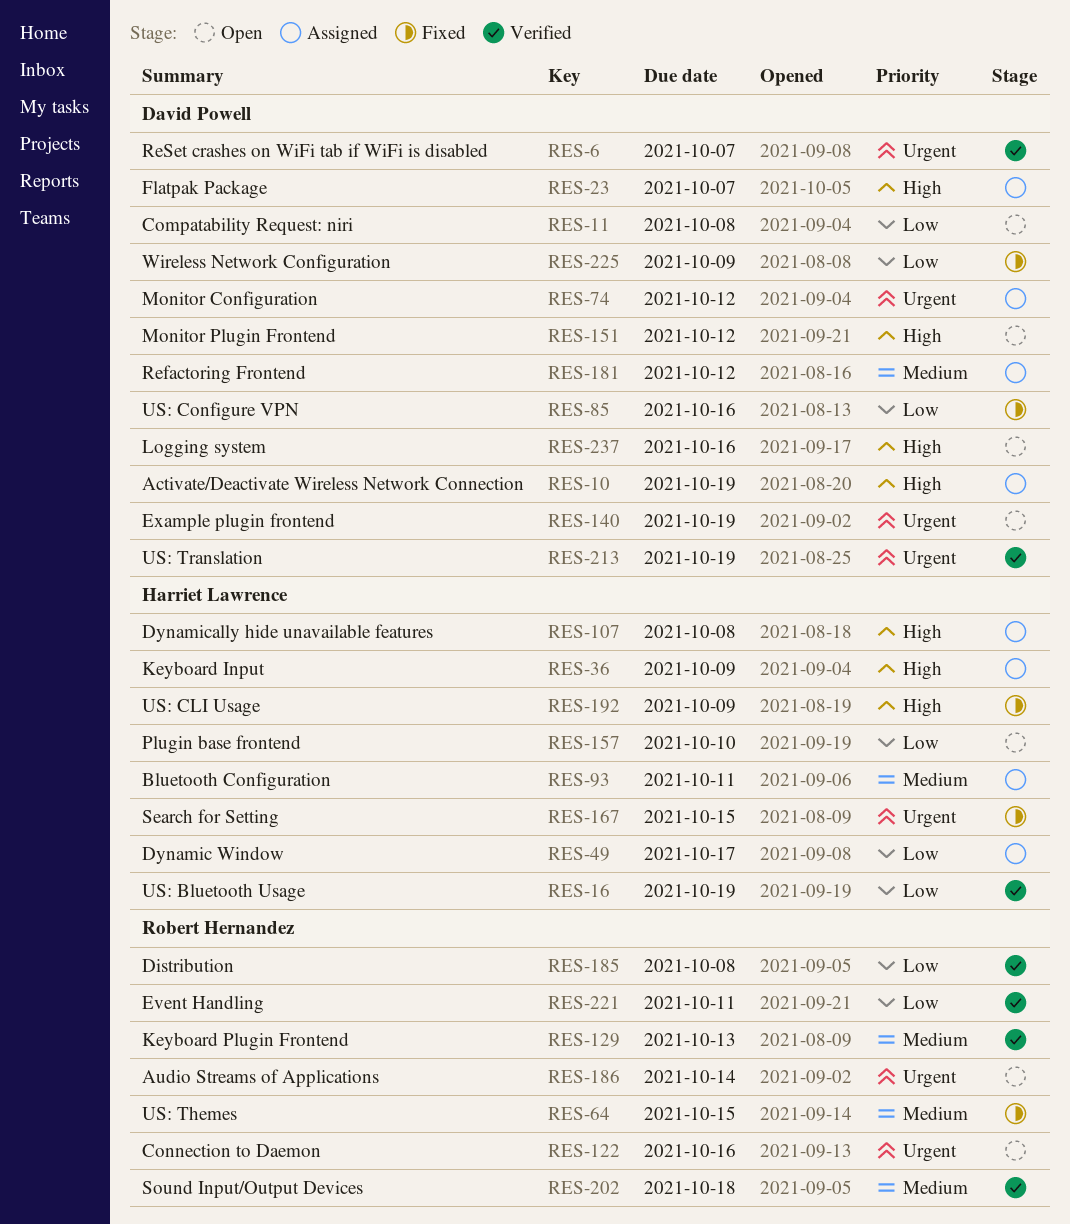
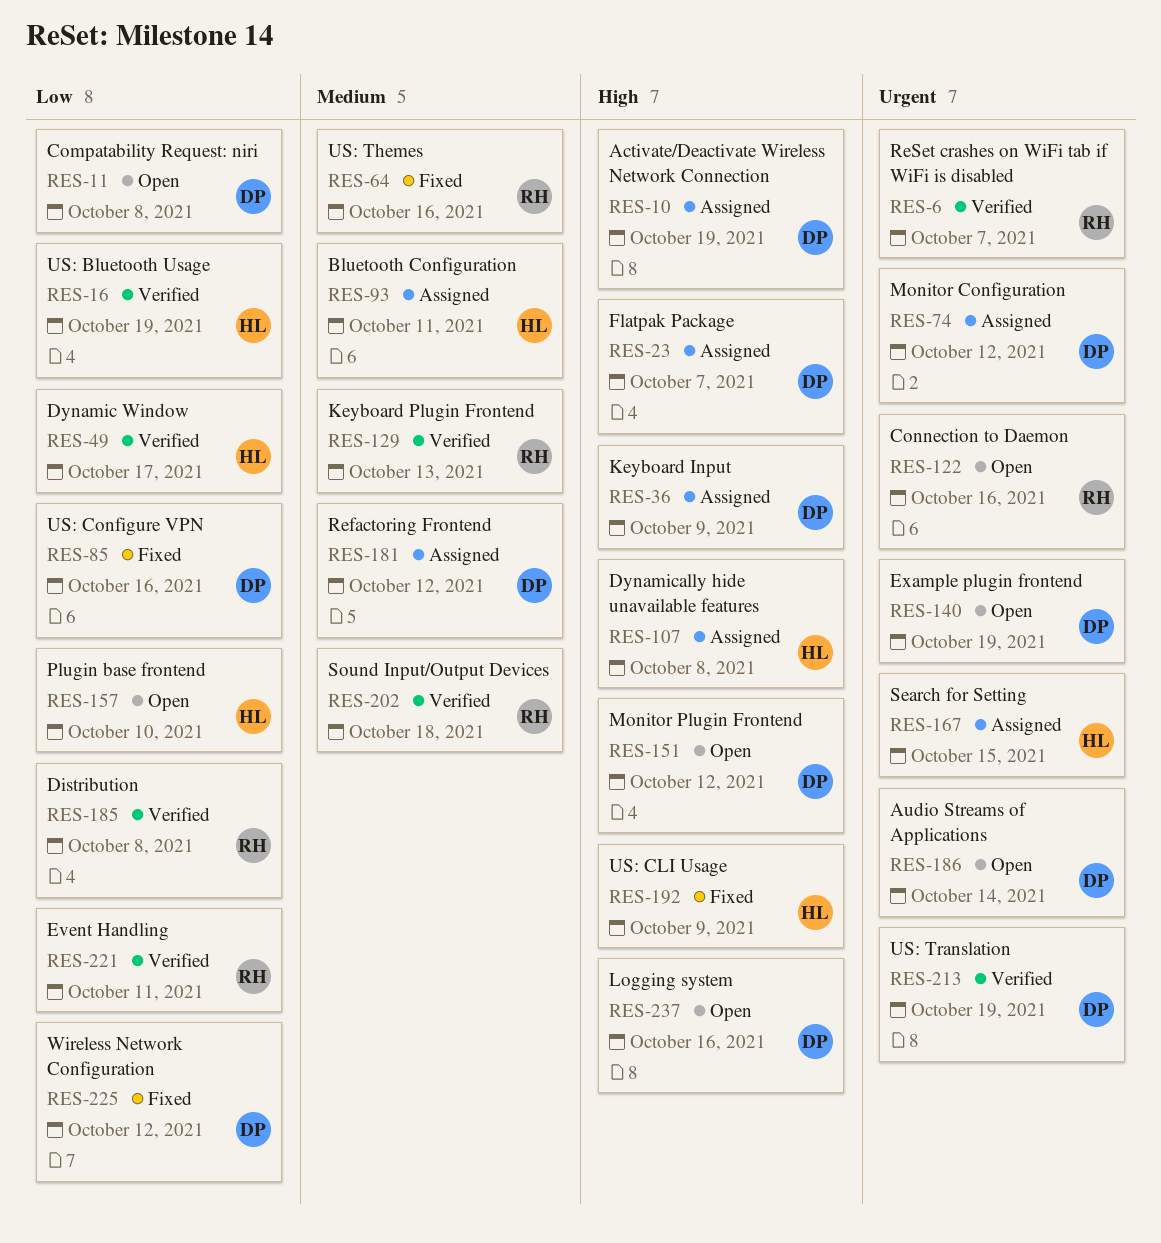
RES-6, owner: David Powell -> Robert Hernandez
RES-36, owner: Harriet Lawrence -> David Powell
RES-49, status: Assigned -> Verified
RES-64, due: Oct 15 -> Oct 16
RES-167, status: Fixed -> Assigned
RES-186, owner: Robert Hernandez -> David Powell
RES-225, due: Oct 9 -> Oct 12

